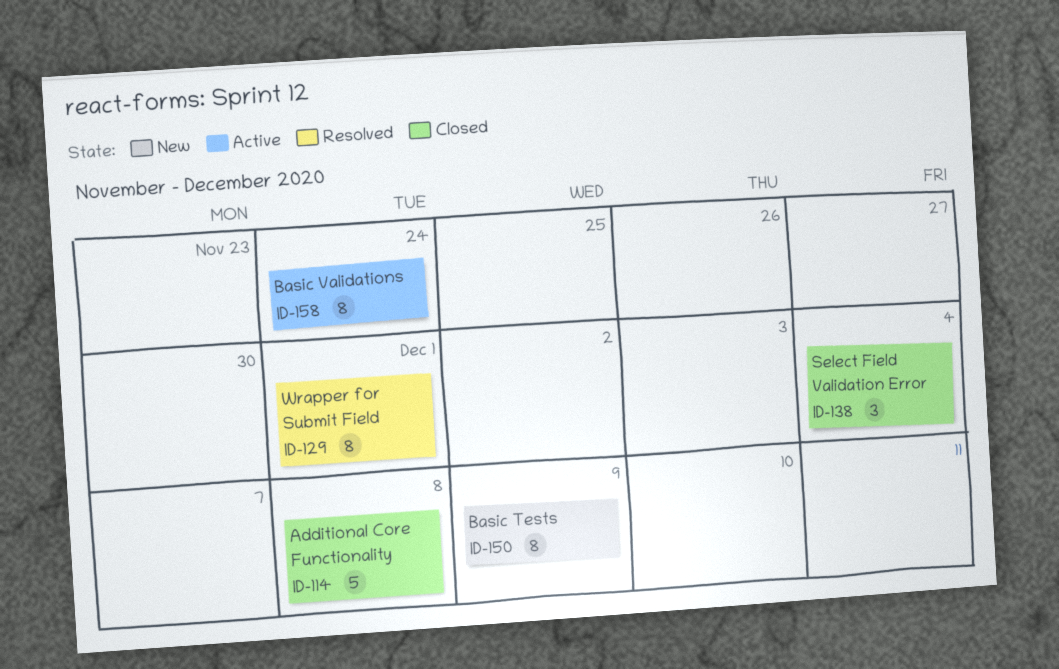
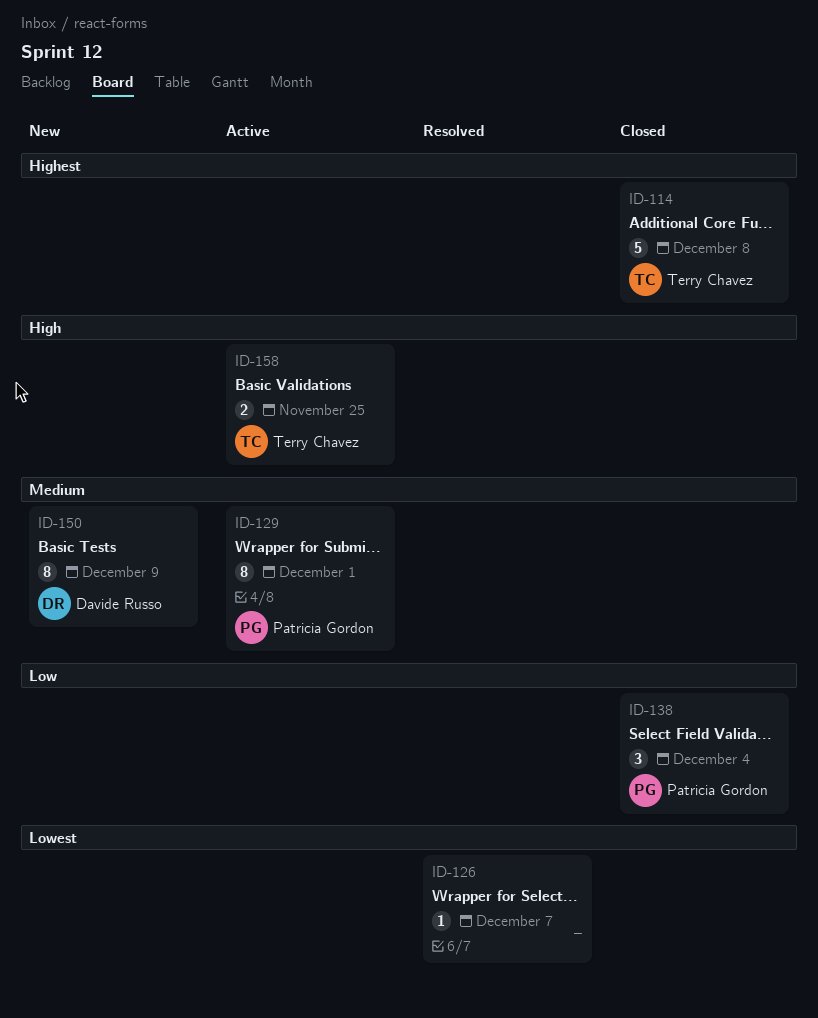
ID-126: none -> present
ID-129, status: Resolved -> Active
ID-158, estimate: 8 -> 2
ID-158, due: Nov 24 -> Nov 25

